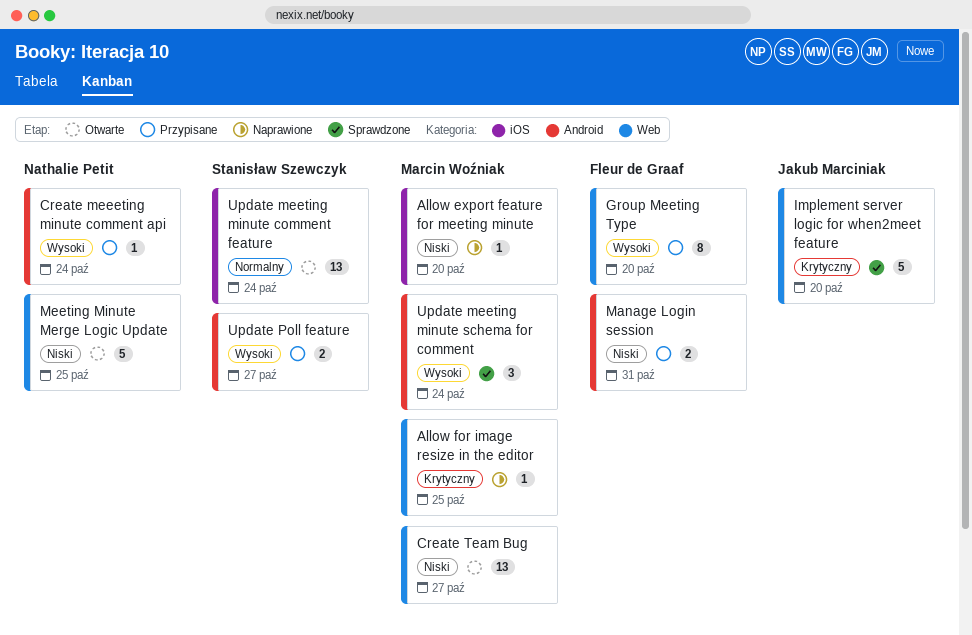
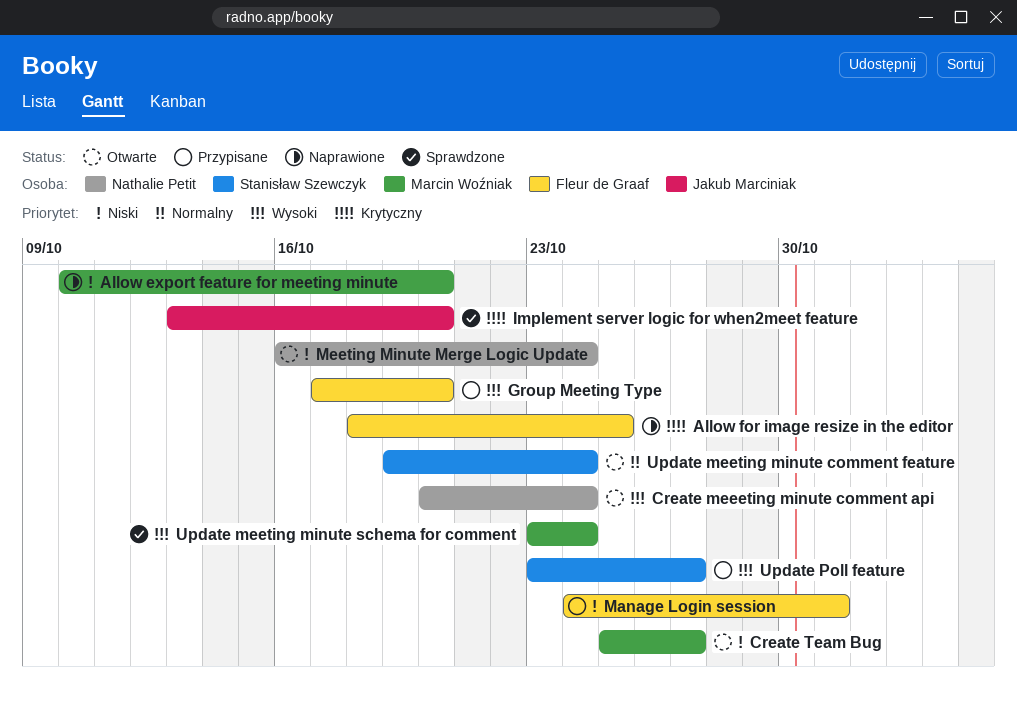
Allow for image resize in the editor, owner: Marcin Woźniak -> Fleur de Graaf
Create meeeting minute comment api, status: Przypisane -> Otwarte
Meeting Minute Merge Logic Update, due: Oct 25 -> Oct 24

